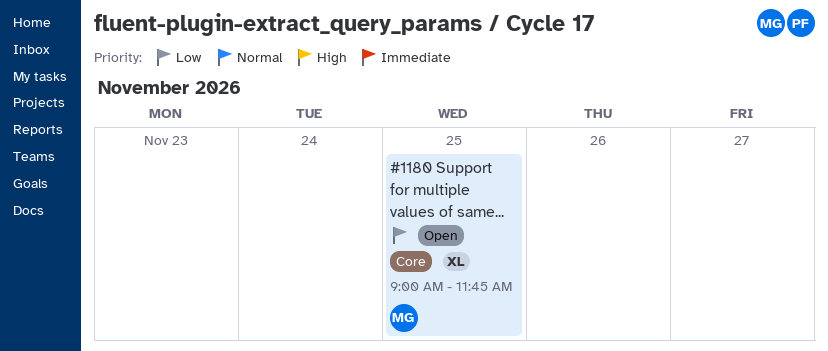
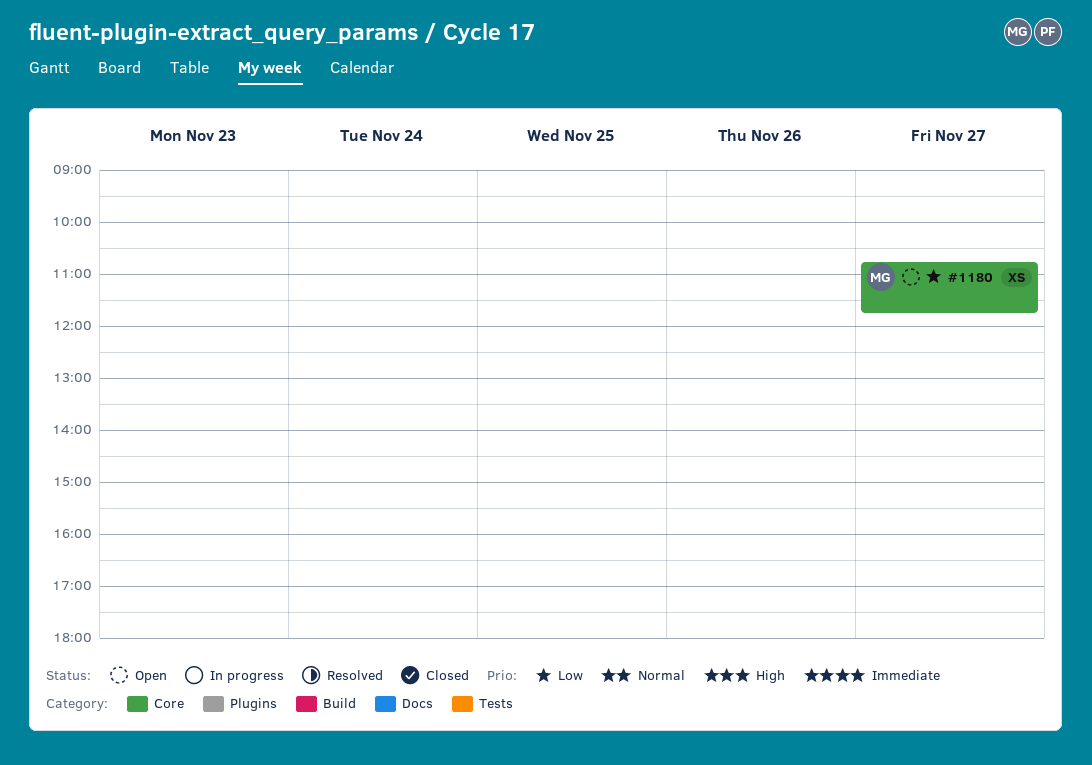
#1180, estimate: XL -> XS
#1180, day: Nov 25 -> Nov 27
#1180, begins: 09:00 -> 10:45

